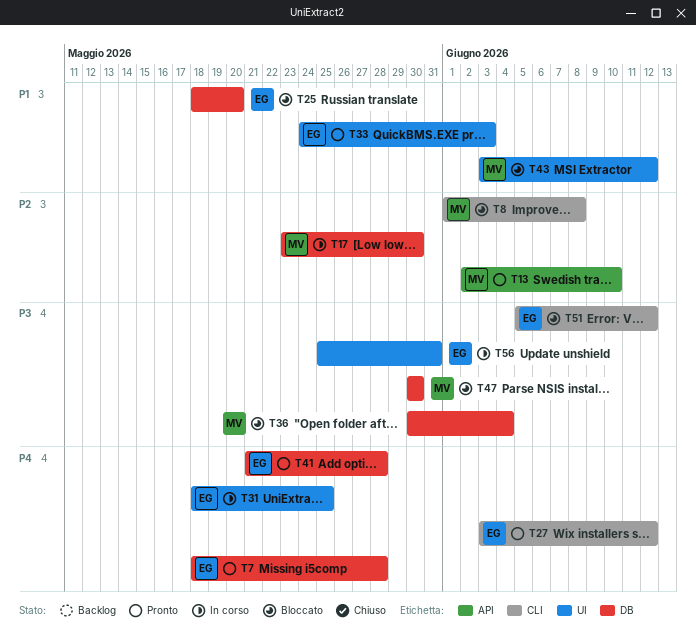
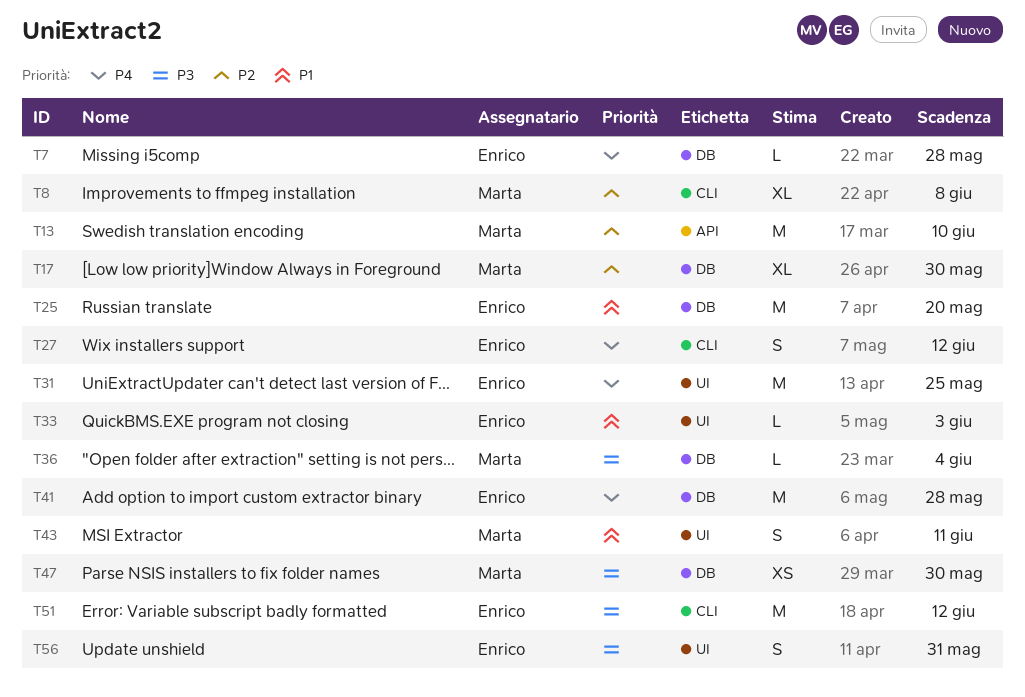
T43, due: Jun 12 -> Jun 11

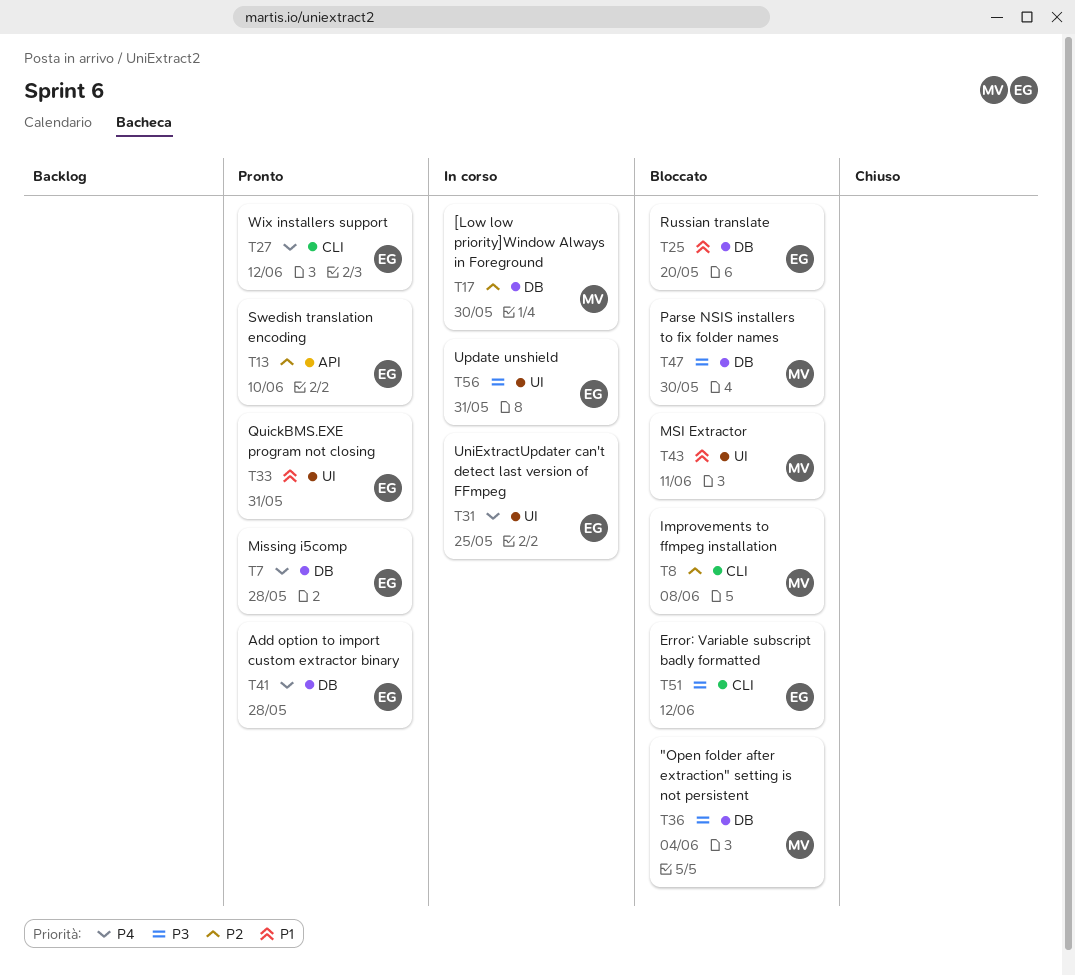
T13, owner: Marta -> Enrico
T33, due: Jun 3 -> May 31

